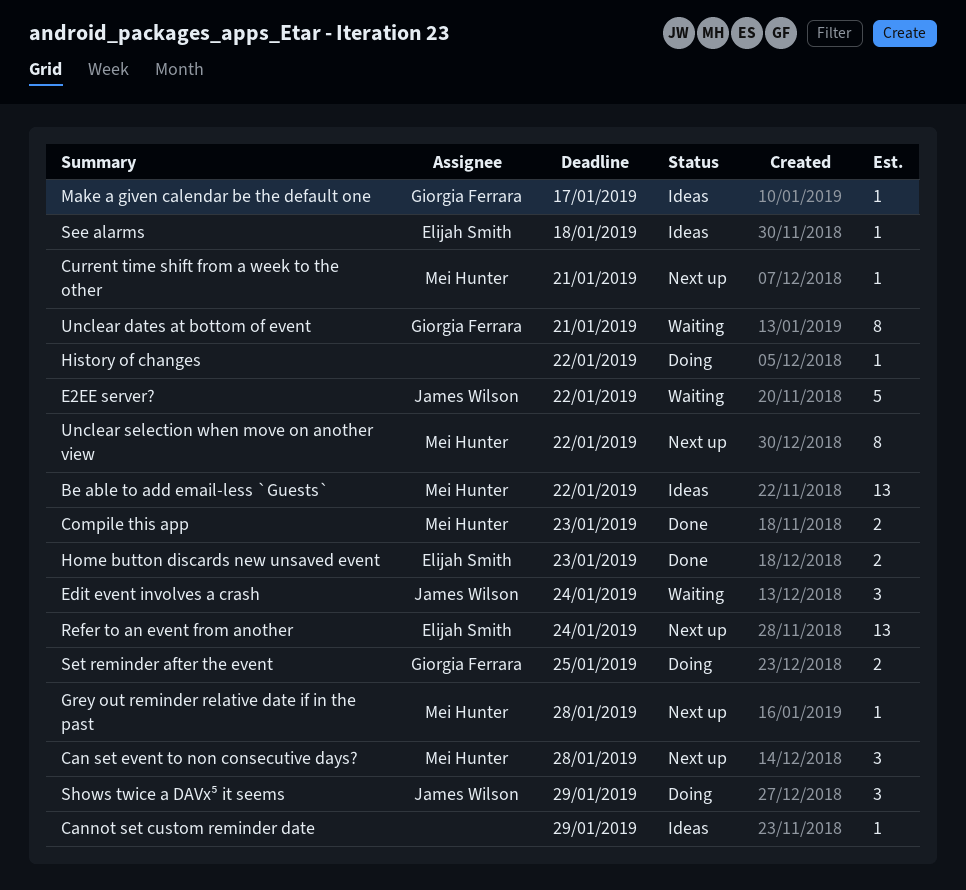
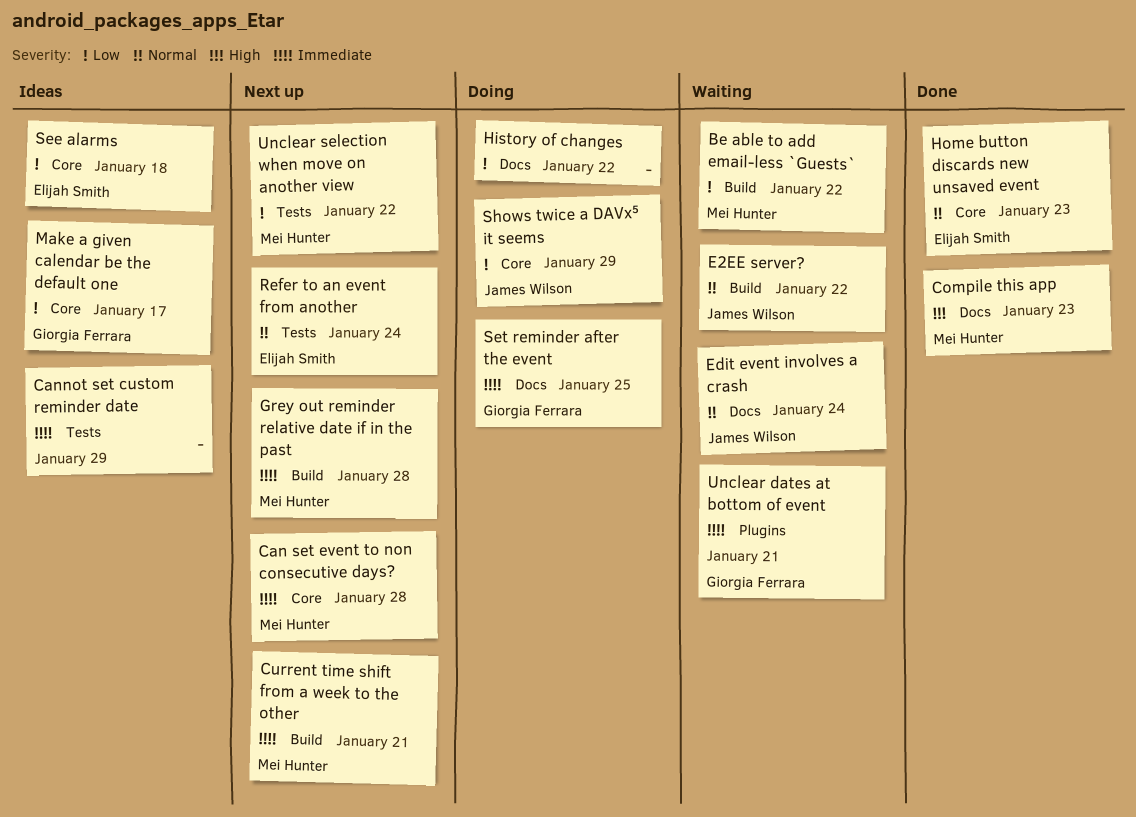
Be able to add email-less `Guests`, status: Ideas -> Waiting

